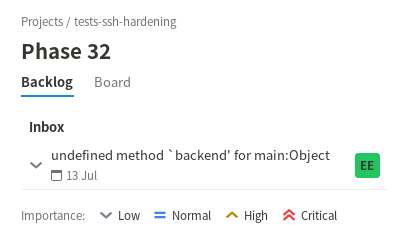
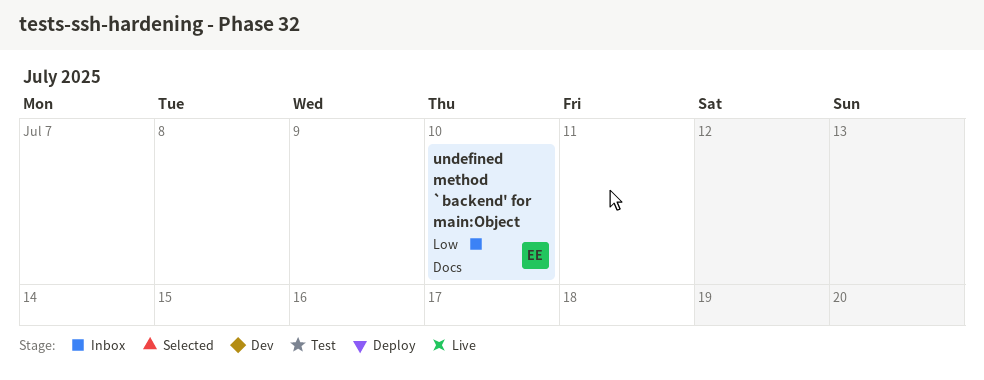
undefined method `backend' for main:Object, due: Jul 13 -> Jul 10

